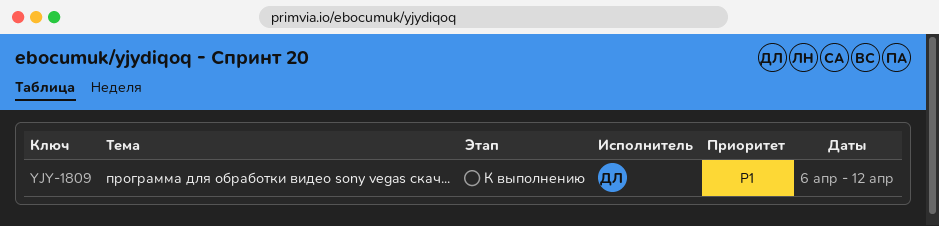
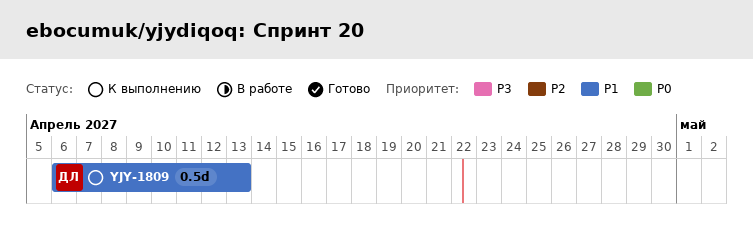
YJY-1809, due: Apr 12 -> Apr 13

